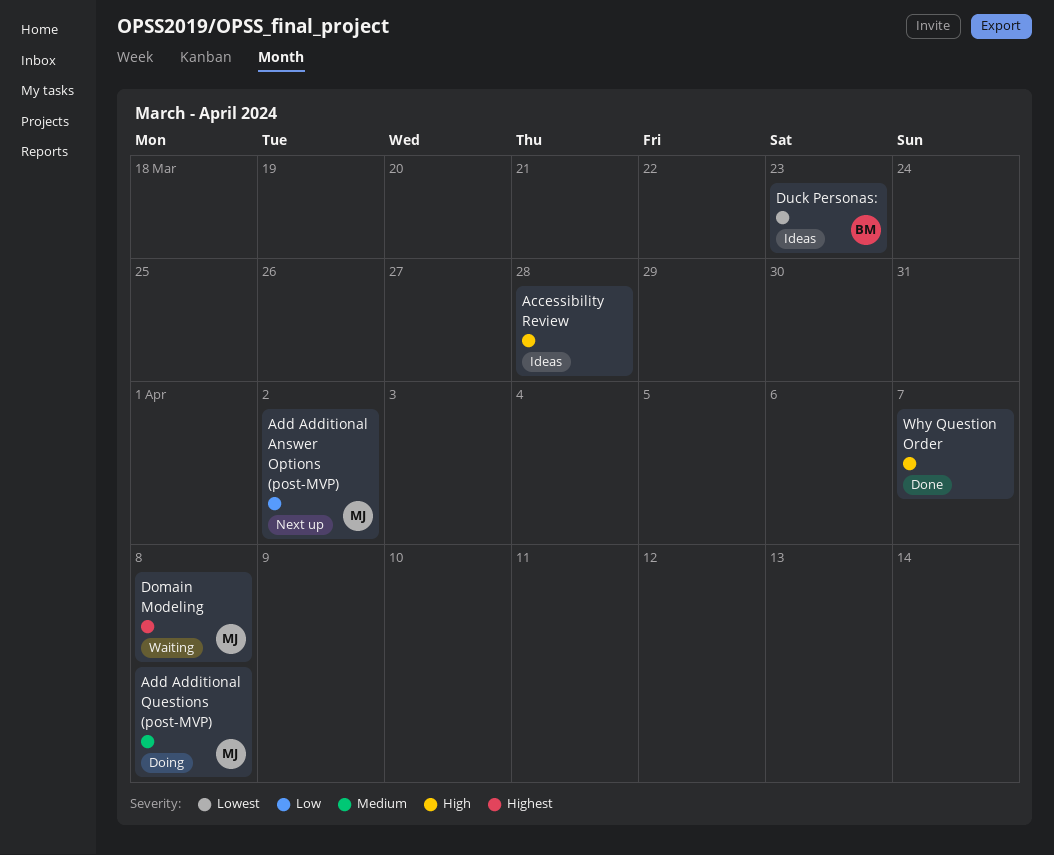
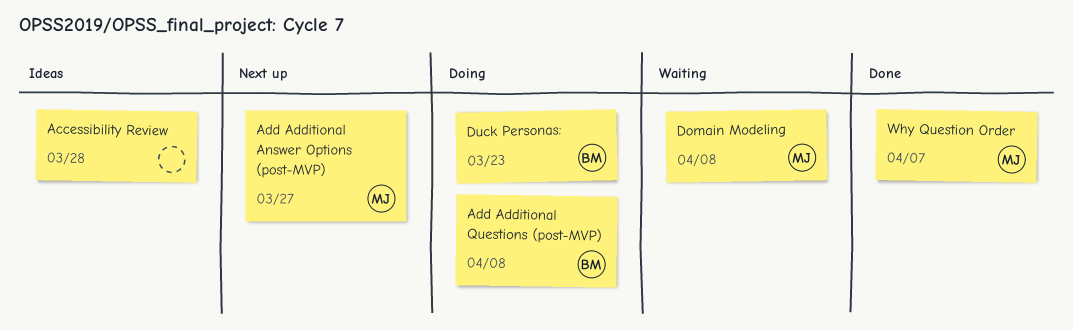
Add Additional Answer Options (post-MVP), due: Apr 2 -> Mar 27
Add Additional Questions (post-MVP), owner: MJ -> BM
Duck Personas:, status: Ideas -> Doing
Why Question Order, owner: none -> MJ

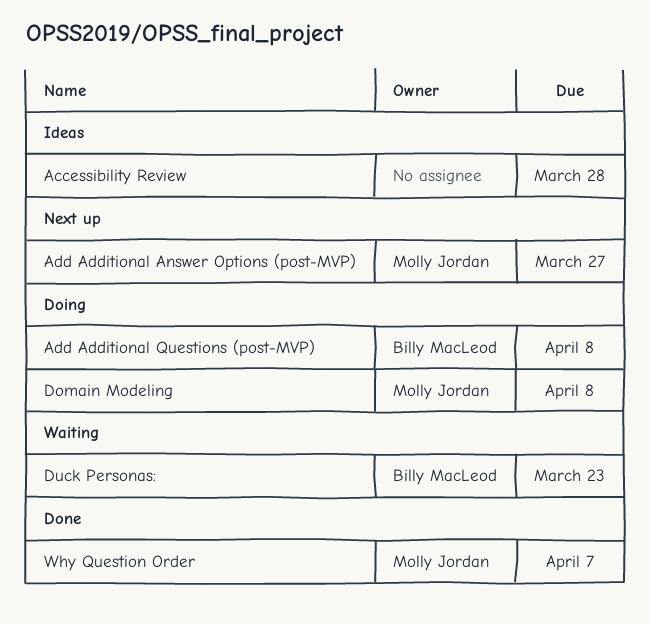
Domain Modeling, status: Waiting -> Doing
Duck Personas:, status: Doing -> Waiting

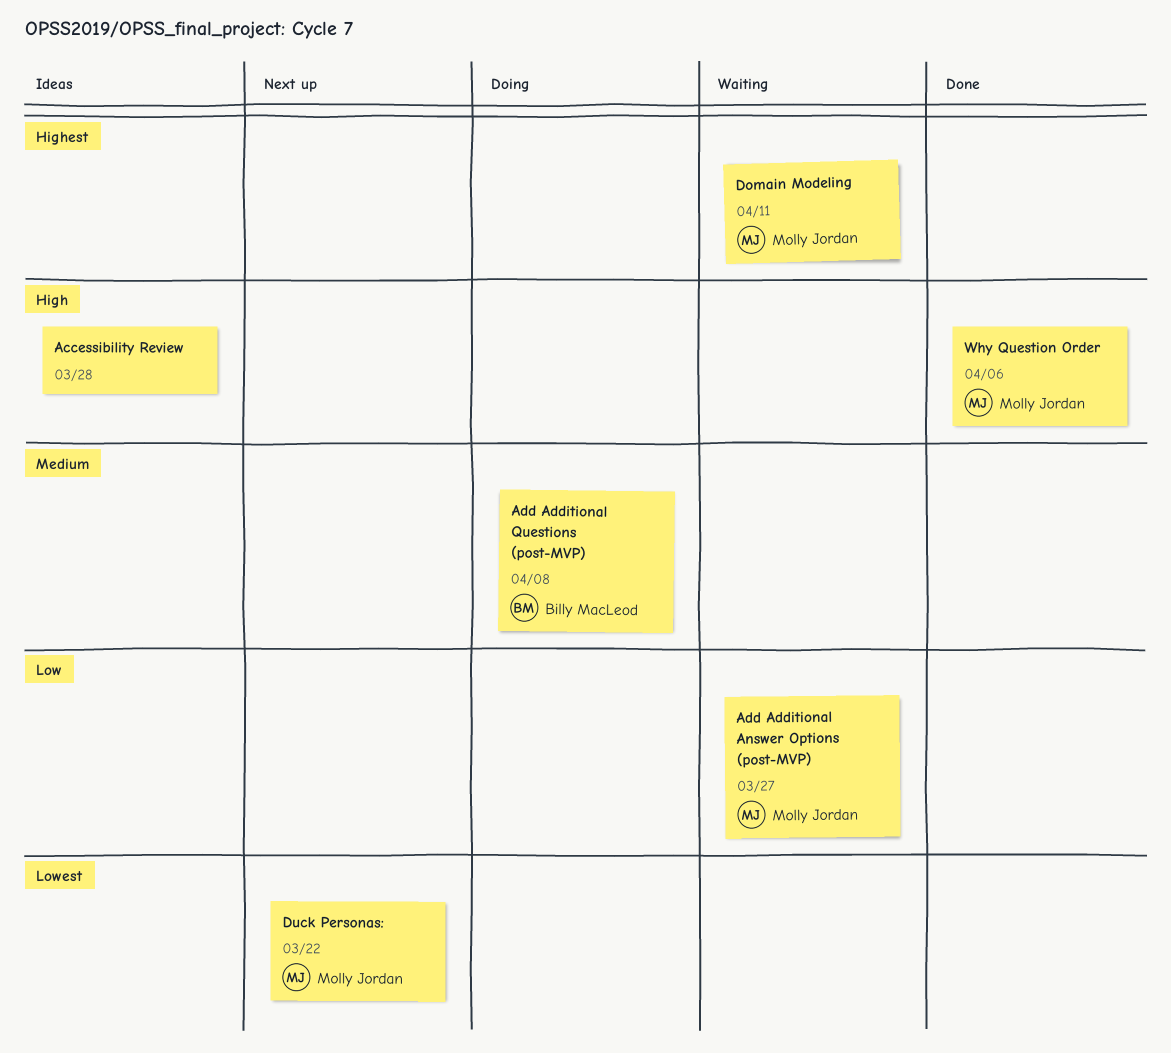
Add Additional Answer Options (post-MVP), status: Next up -> Waiting
Domain Modeling, status: Doing -> Waiting
Domain Modeling, due: Apr 8 -> Apr 11
Duck Personas:, status: Waiting -> Next up
Duck Personas:, owner: Billy MacLeod -> Molly Jordan
Duck Personas:, due: Mar 23 -> Mar 22
Why Question Order, due: Apr 7 -> Apr 6

